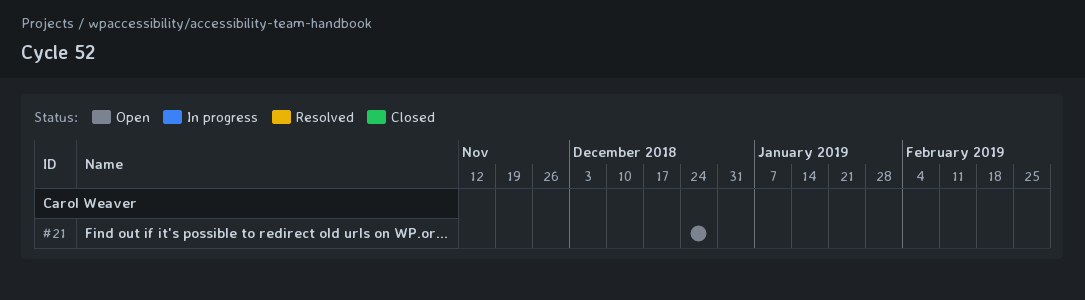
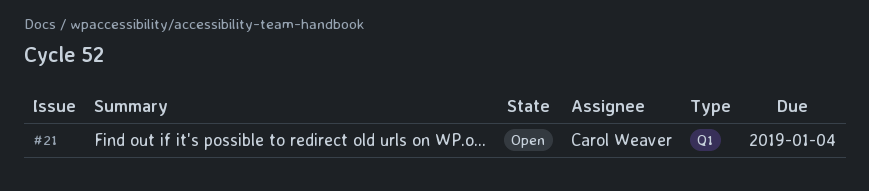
#21, due: Dec 28 -> Jan 4

